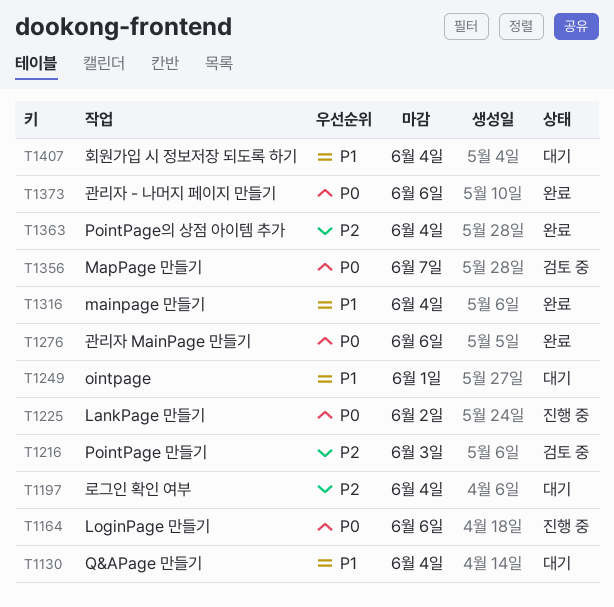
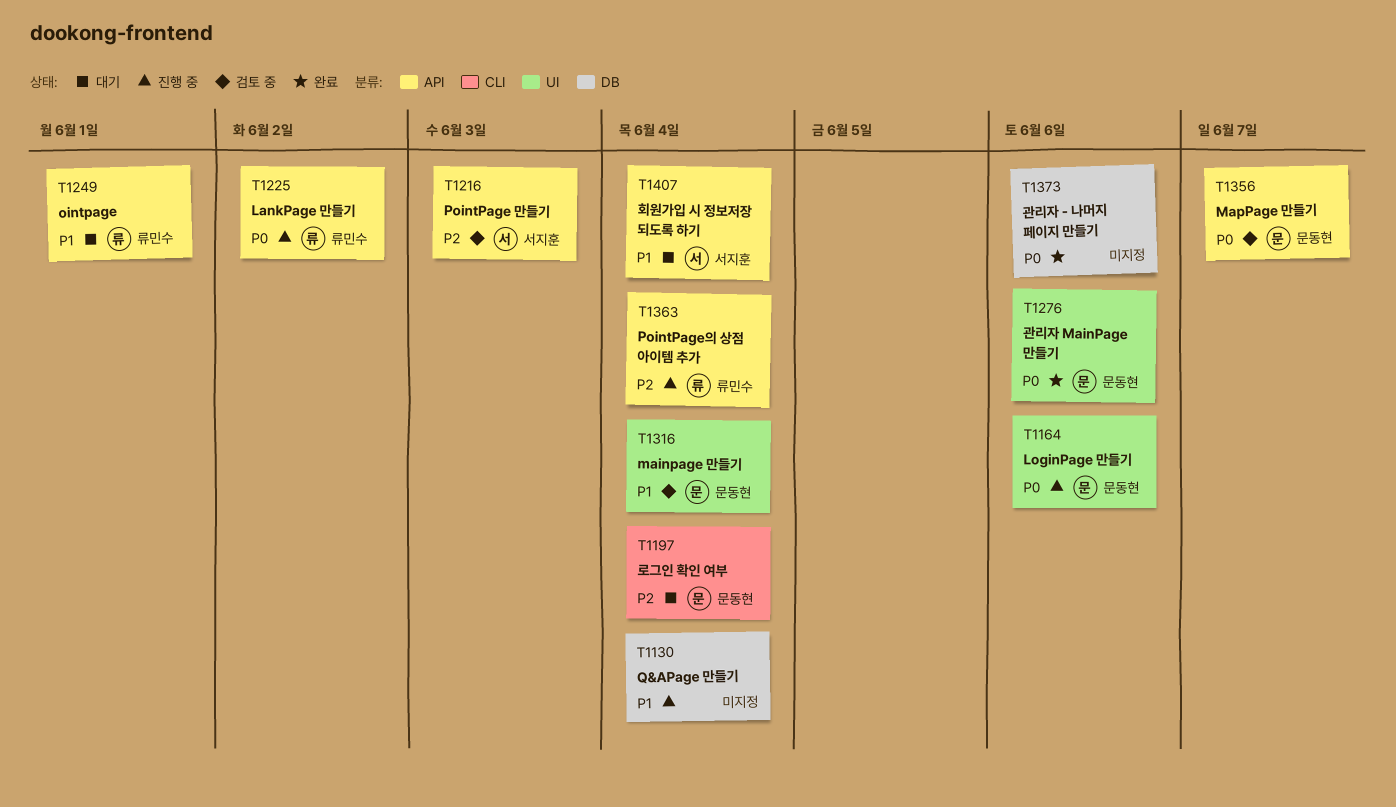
T1130, status: 대기 -> 진행 중
T1316, status: 완료 -> 검토 중
T1363, status: 완료 -> 진행 중

